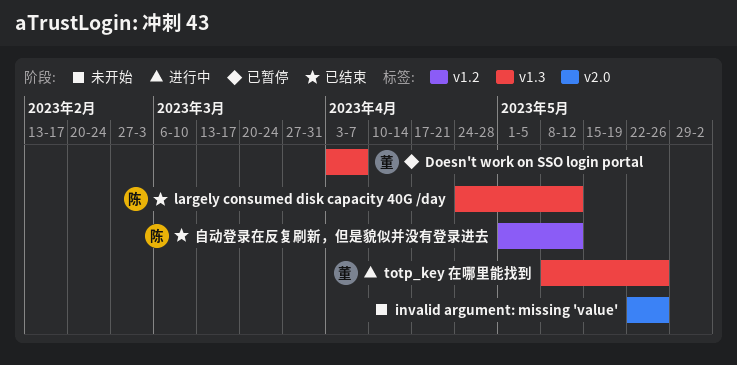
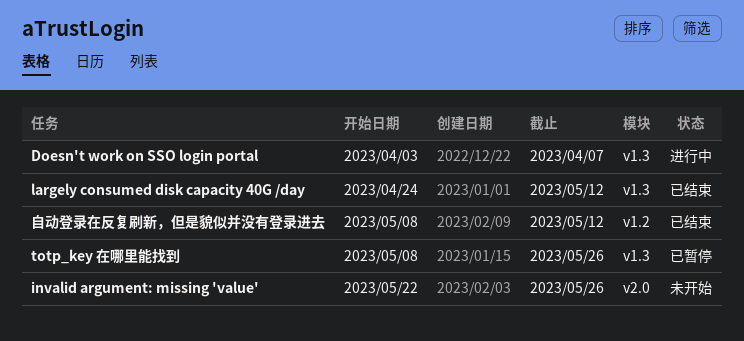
Doesn't work on SSO login portal, status: 已暂停 -> 进行中
totp_key 在哪里能找到, status: 进行中 -> 已暂停
自动登录在反复刷新，但是貌似并没有登录进去, start: May 1 -> May 8

